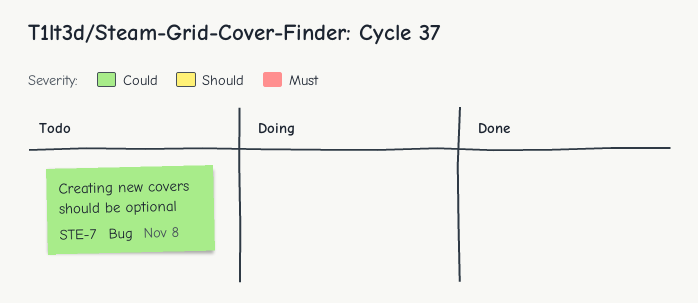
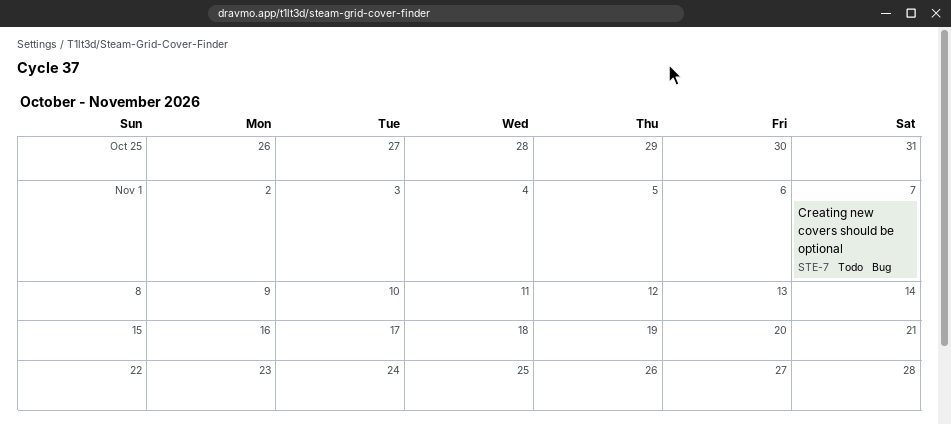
STE-7, due: Nov 8 -> Nov 7

